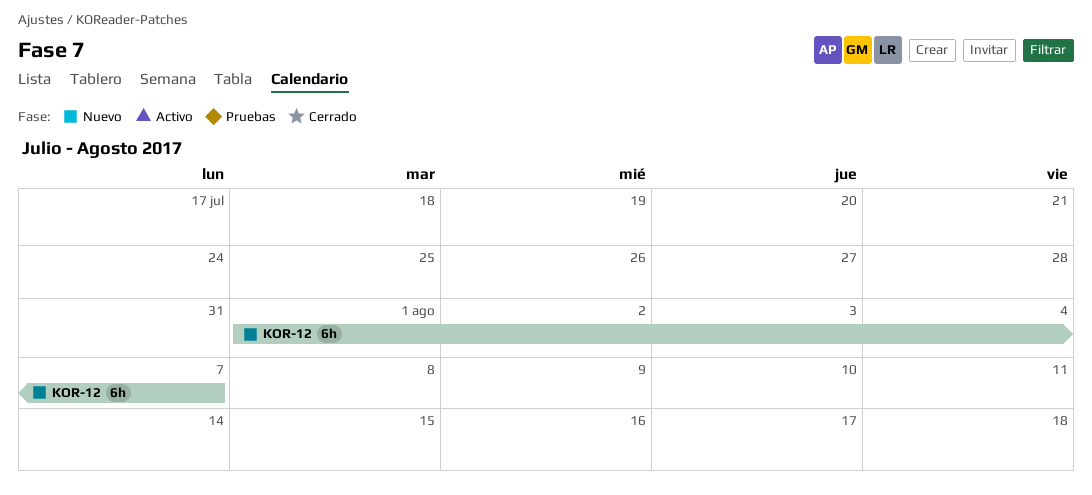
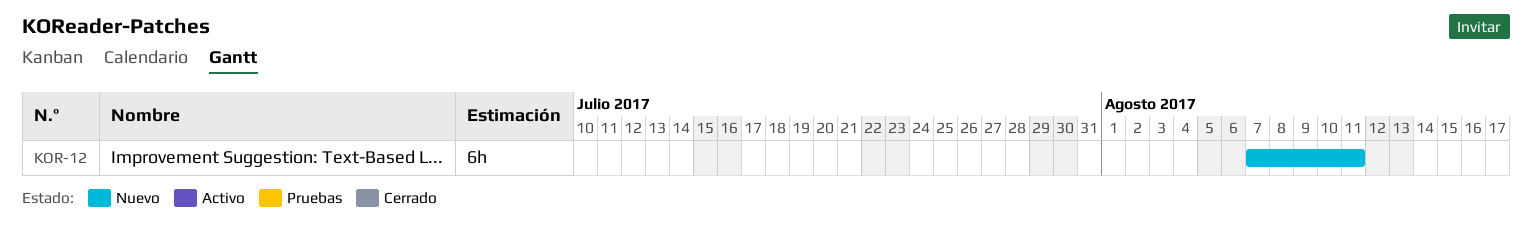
KOR-12, start: Aug 1 -> Aug 7
KOR-12, due: Aug 7 -> Aug 11

